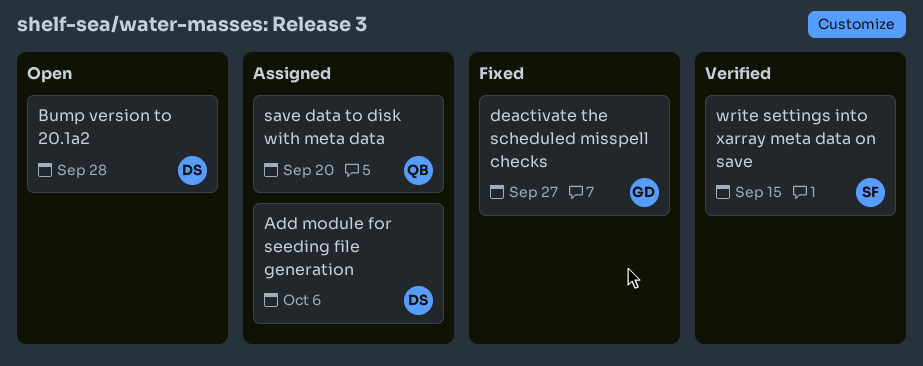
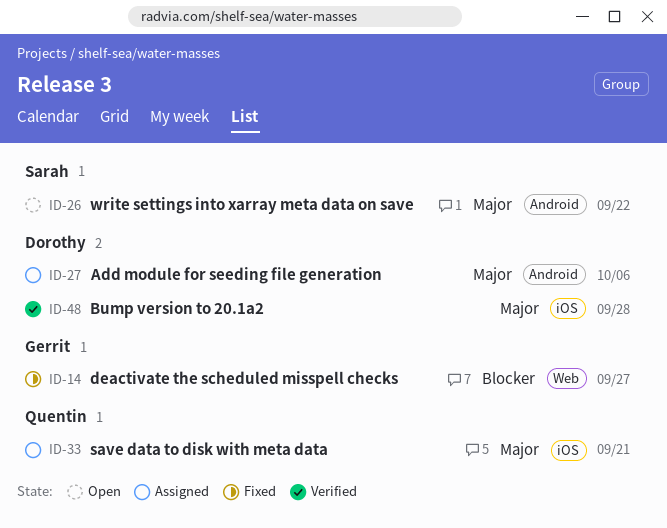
Bump version to 20.1a2, status: Open -> Verified
save data to disk with meta data, due: Sep 20 -> Sep 21
write settings into xarray meta data on save, status: Verified -> Open
write settings into xarray meta data on save, due: Sep 15 -> Sep 22

